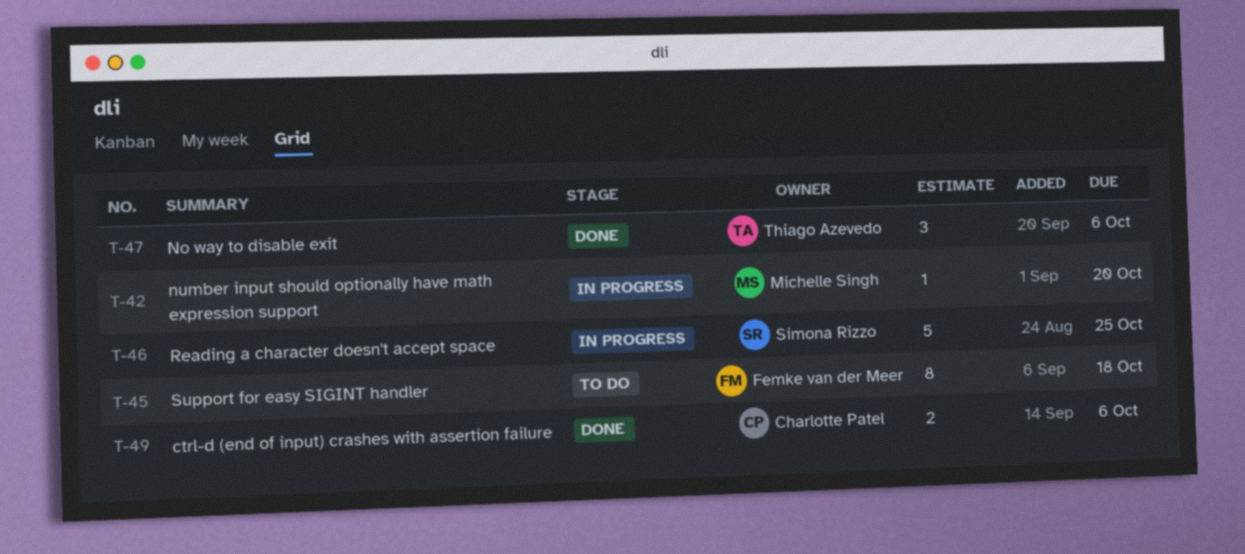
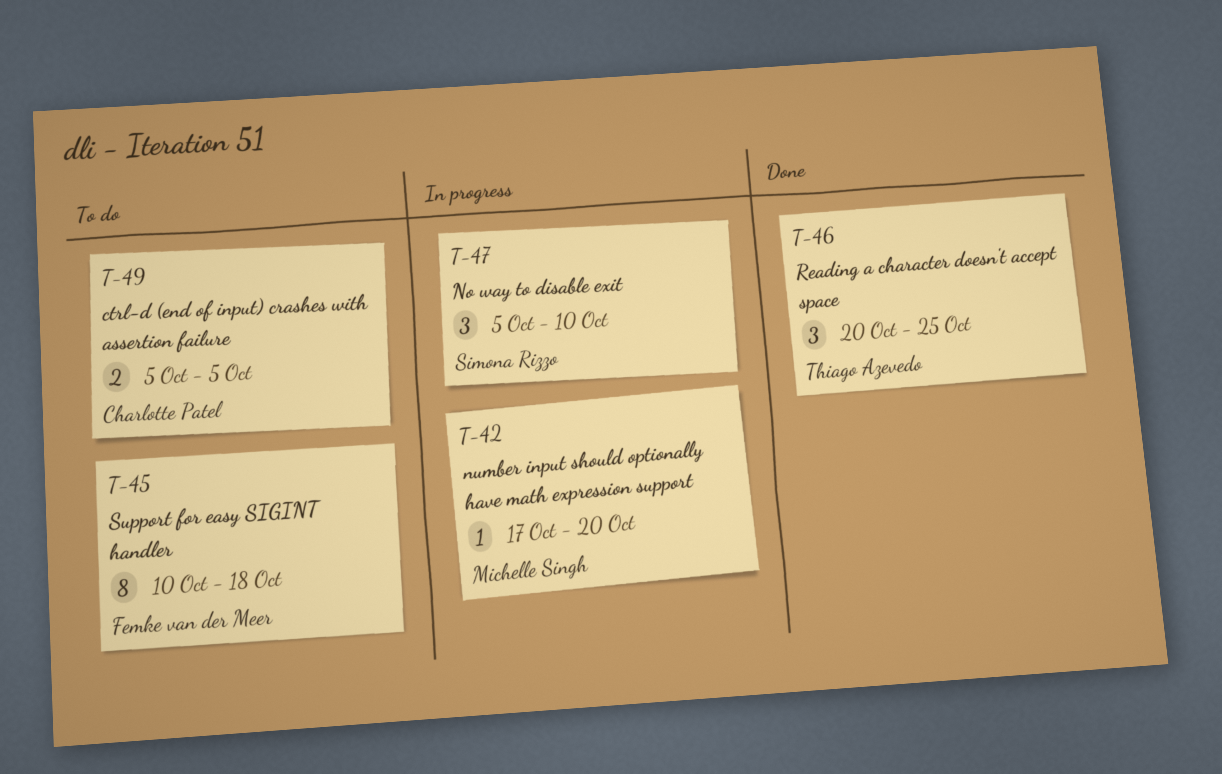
T-46, status: In progress -> Done
T-46, owner: Simona Rizzo -> Thiago Azevedo
T-46, estimate: 5 -> 3
T-47, status: Done -> In progress
T-47, owner: Thiago Azevedo -> Simona Rizzo
T-47, due: Oct 6 -> Oct 10
T-49, status: Done -> To do
T-49, due: Oct 6 -> Oct 5

